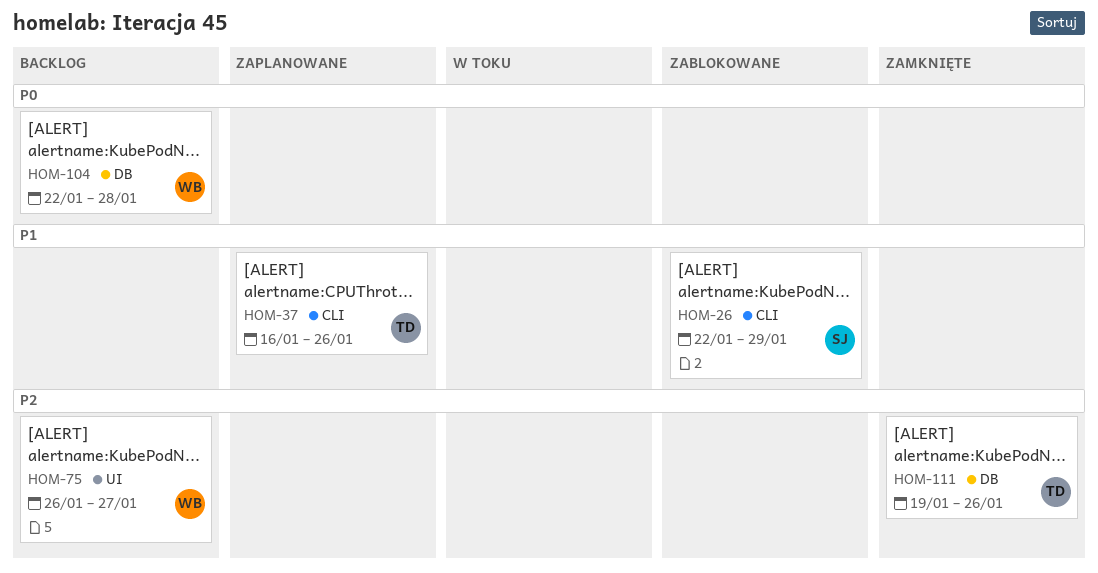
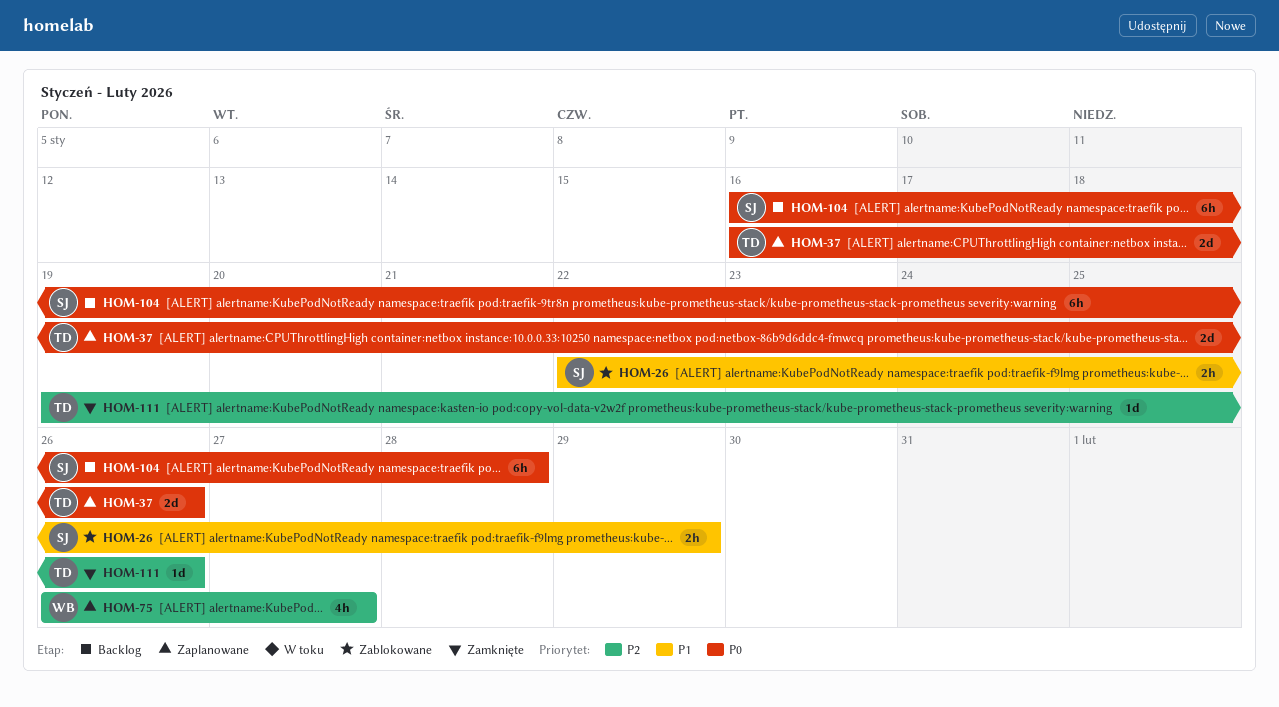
HOM-37, priority: P1 -> P0
HOM-75, status: Backlog -> Zaplanowane
HOM-104, owner: WB -> SJ
HOM-104, start: Jan 22 -> Jan 16

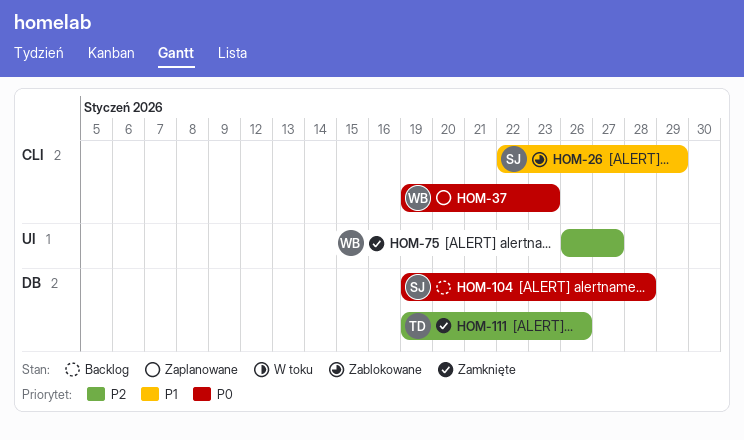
HOM-37, owner: TD -> WB
HOM-37, start: Jan 16 -> Jan 19
HOM-37, due: Jan 26 -> Jan 23
HOM-75, status: Zaplanowane -> Zamknięte
HOM-104, start: Jan 16 -> Jan 19

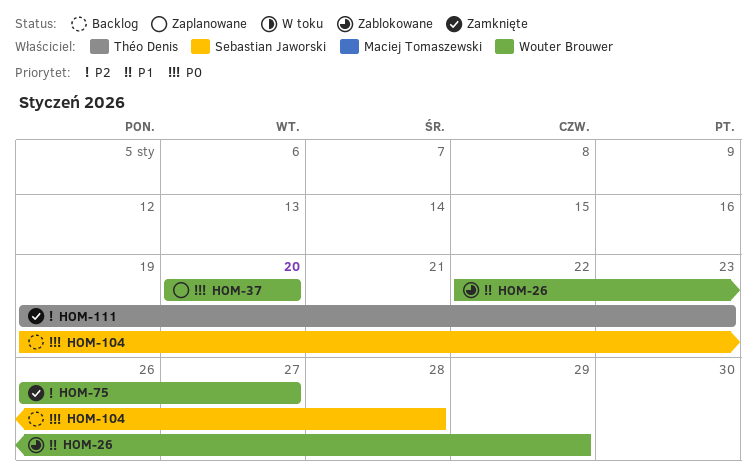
HOM-26, owner: Sebastian Jaworski -> Wouter Brouwer
HOM-37, start: Jan 19 -> Jan 20
HOM-37, due: Jan 23 -> Jan 20
HOM-111, due: Jan 26 -> Jan 23

